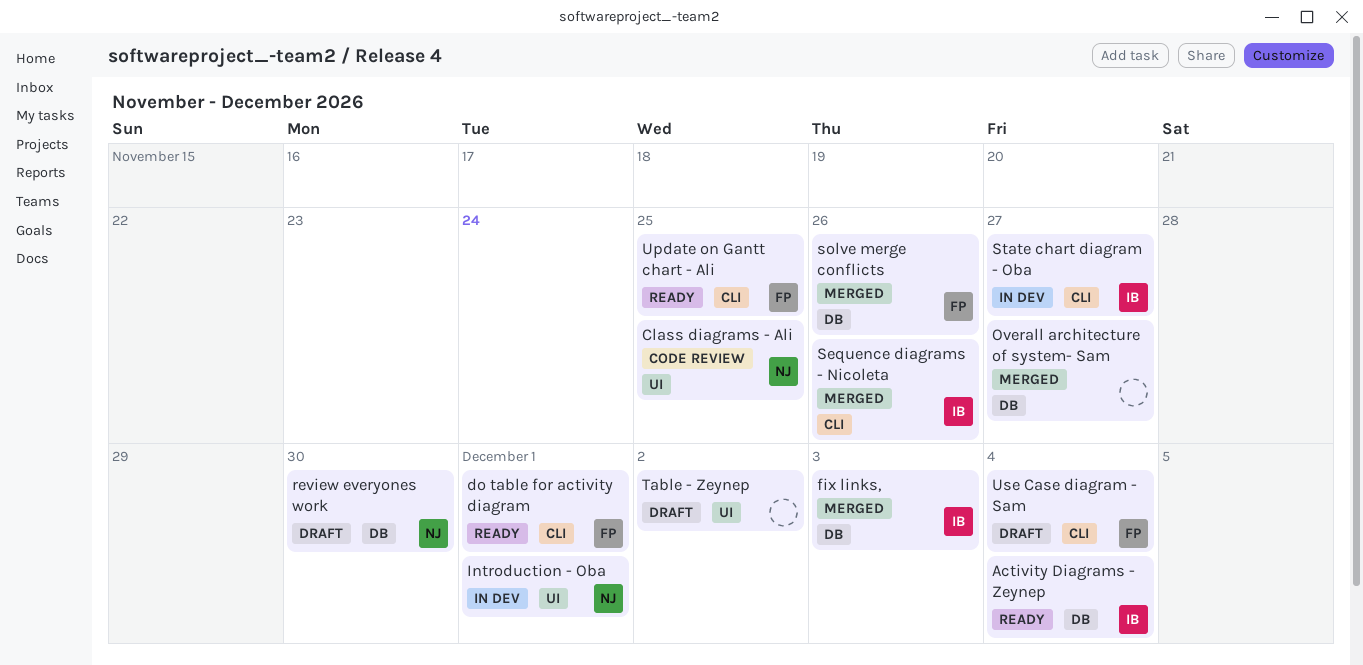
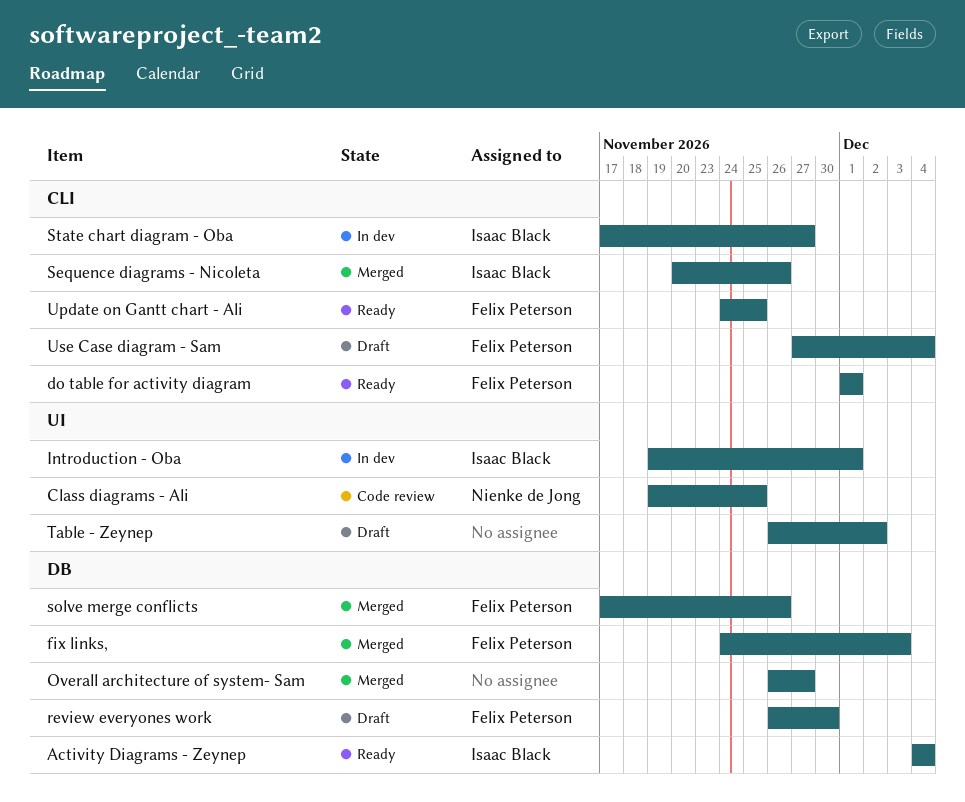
fix links,, owner: Isaac Black -> Felix Peterson
Introduction - Oba, owner: Nienke de Jong -> Isaac Black
review everyones work, owner: Nienke de Jong -> Felix Peterson

